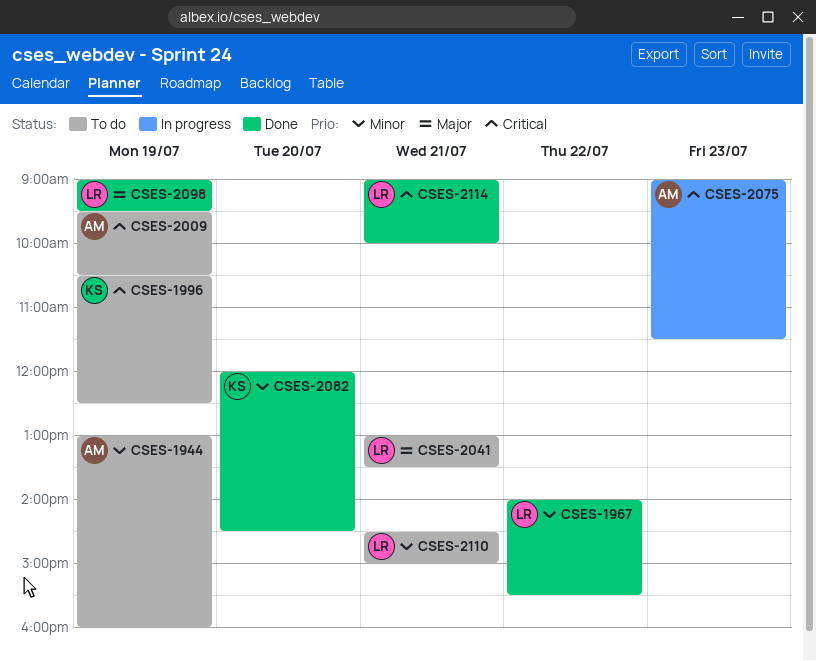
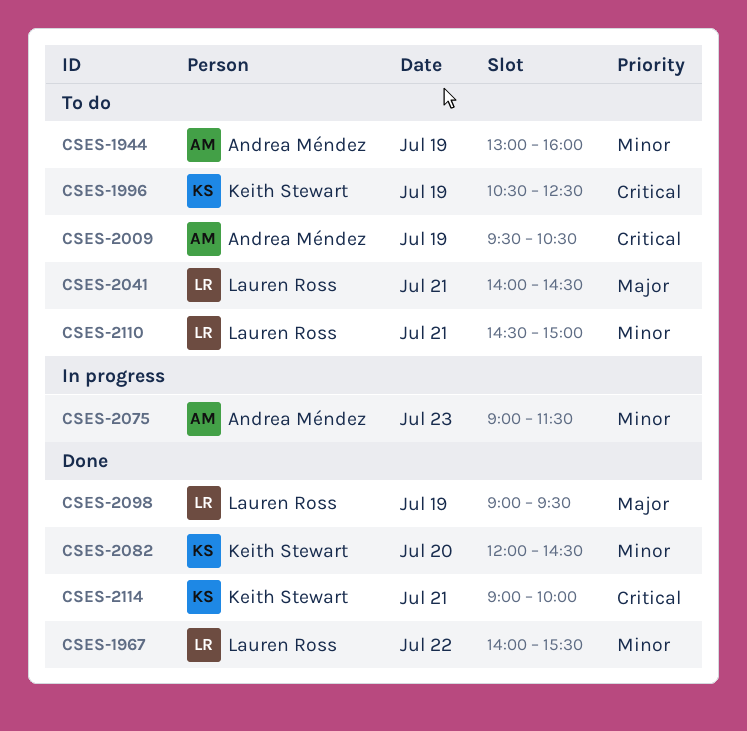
CSES-2041, begins: 13:00 -> 14:00
CSES-2041, ends: 13:30 -> 14:30
CSES-2075, priority: Critical -> Minor
CSES-2114, owner: Lauren Ross -> Keith Stewart

